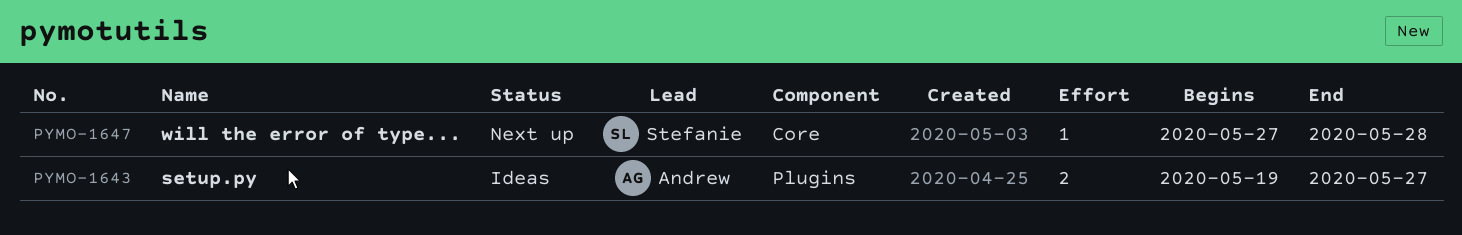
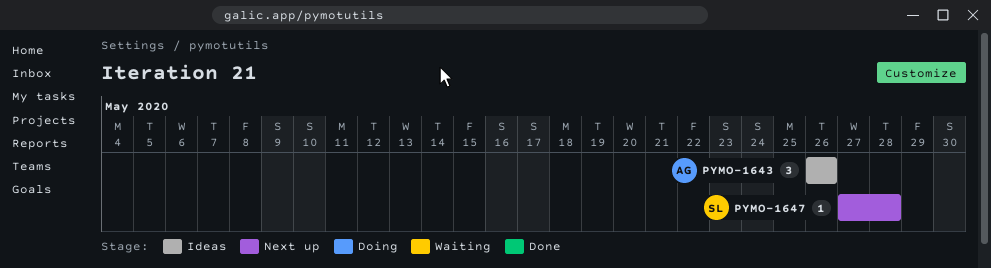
PYMO-1643, estimate: 2 -> 3
PYMO-1643, start: May 19 -> May 26
PYMO-1643, due: May 27 -> May 26

